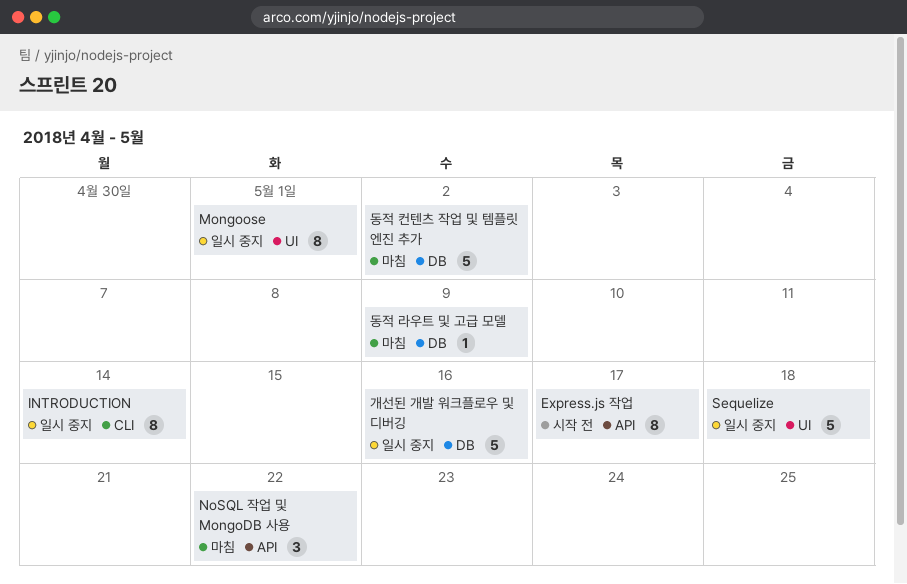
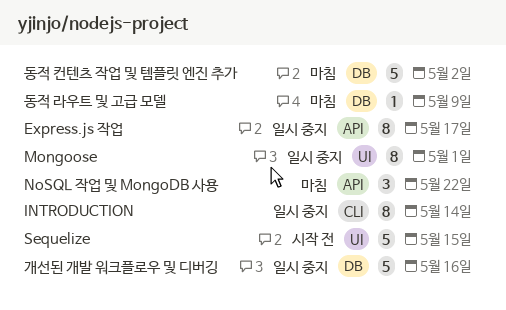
Express.js 작업, status: 시작 전 -> 일시 중지
Sequelize, status: 일시 중지 -> 시작 전
Sequelize, due: May 18 -> May 15

